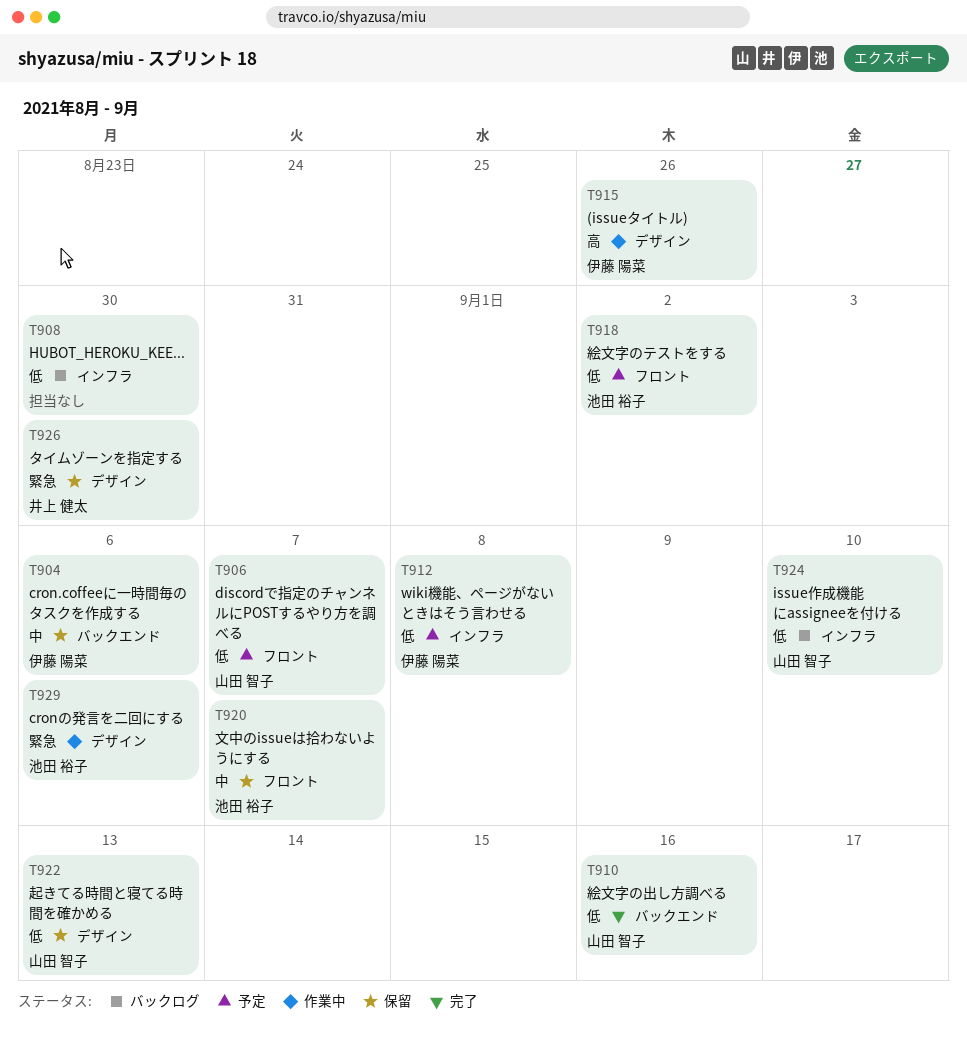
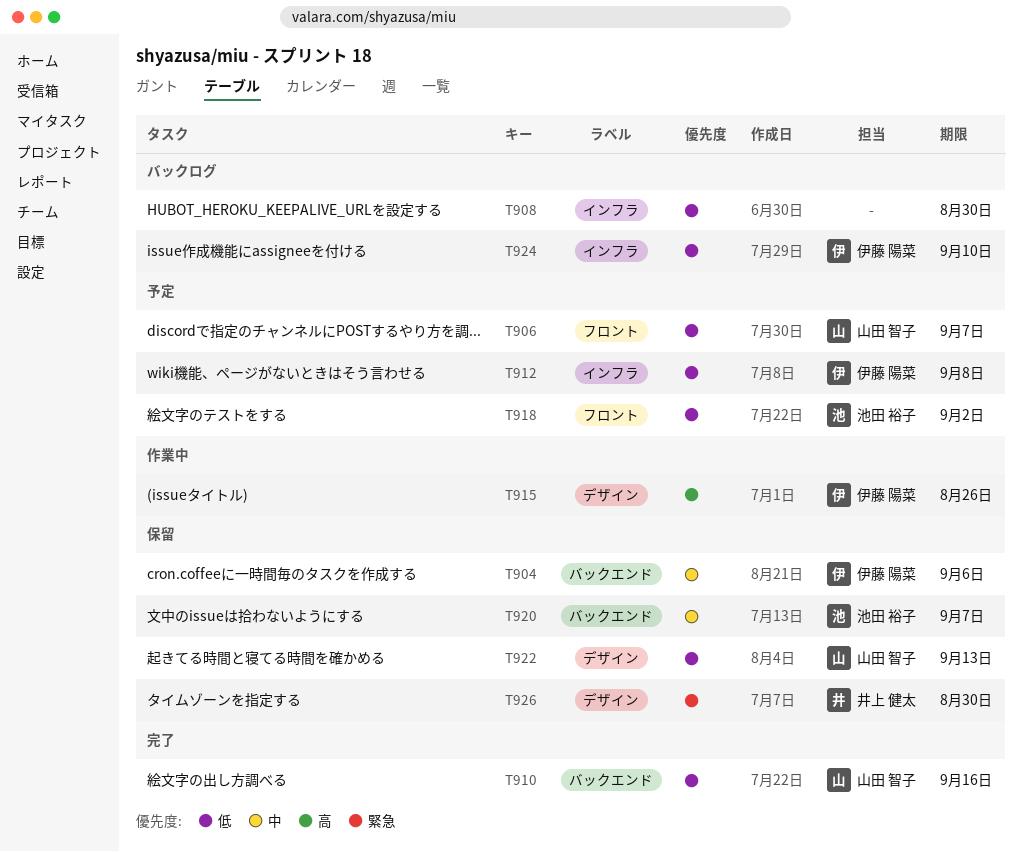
T920, label: フロント -> バックエンド
T924, owner: 山田 智子 -> 伊藤 陽菜
T929: present -> none

